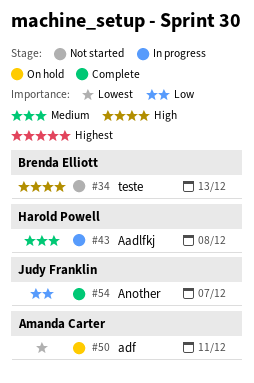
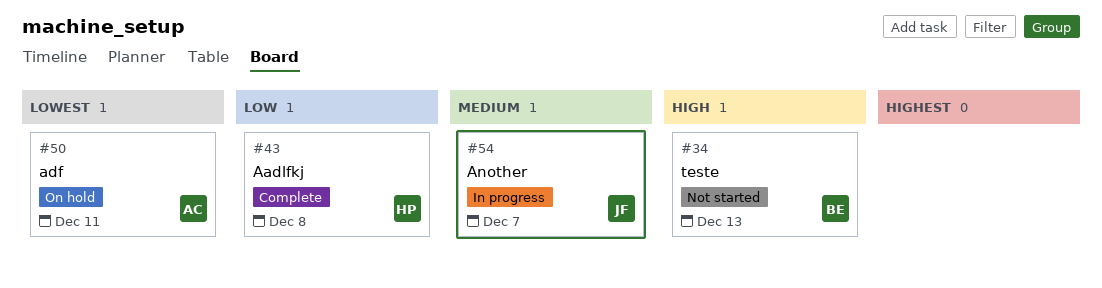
#43, status: In progress -> Complete
#43, priority: Medium -> Low
#54, status: Complete -> In progress
#54, priority: Low -> Medium

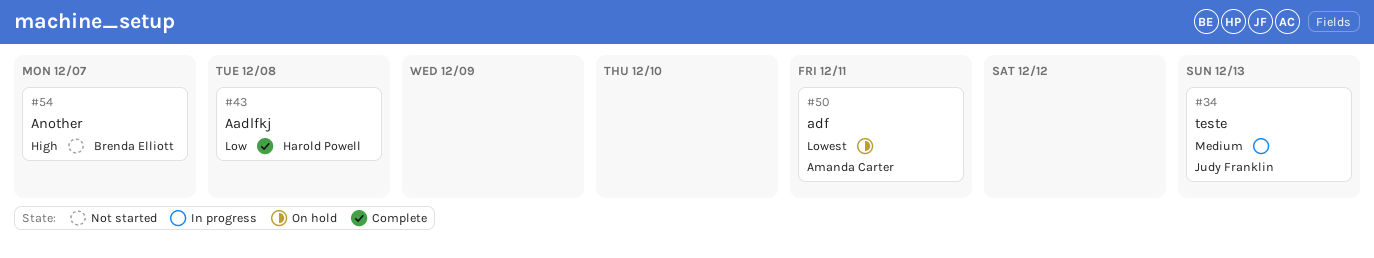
#34, status: Not started -> In progress
#34, owner: Brenda Elliott -> Judy Franklin
#34, priority: High -> Medium
#54, status: In progress -> Not started
#54, owner: Judy Franklin -> Brenda Elliott
#54, priority: Medium -> High

